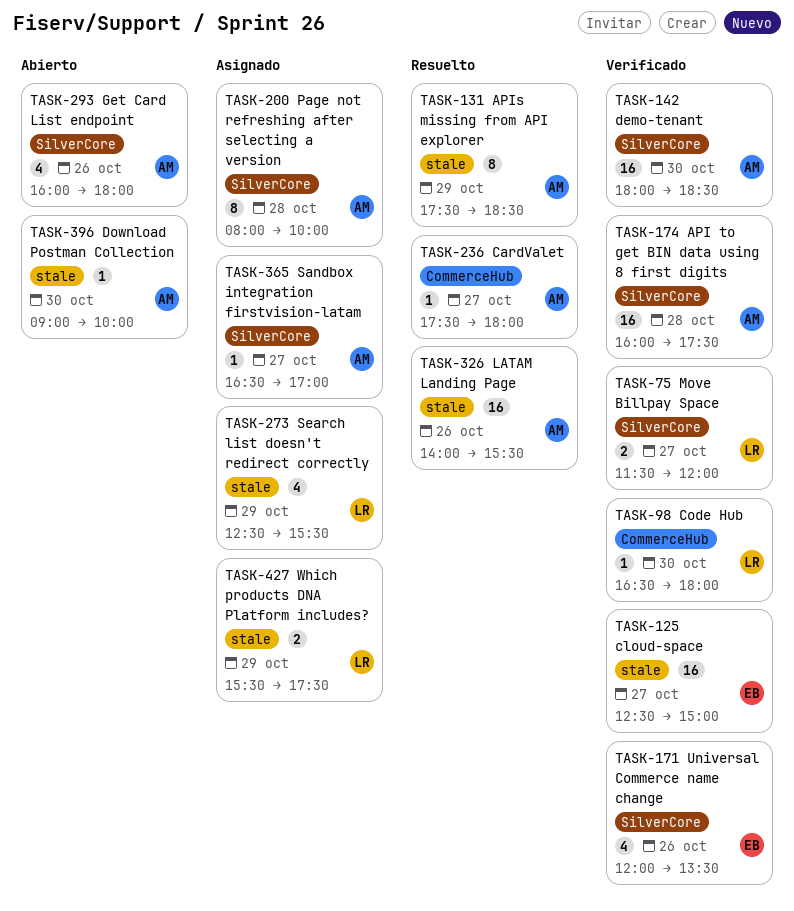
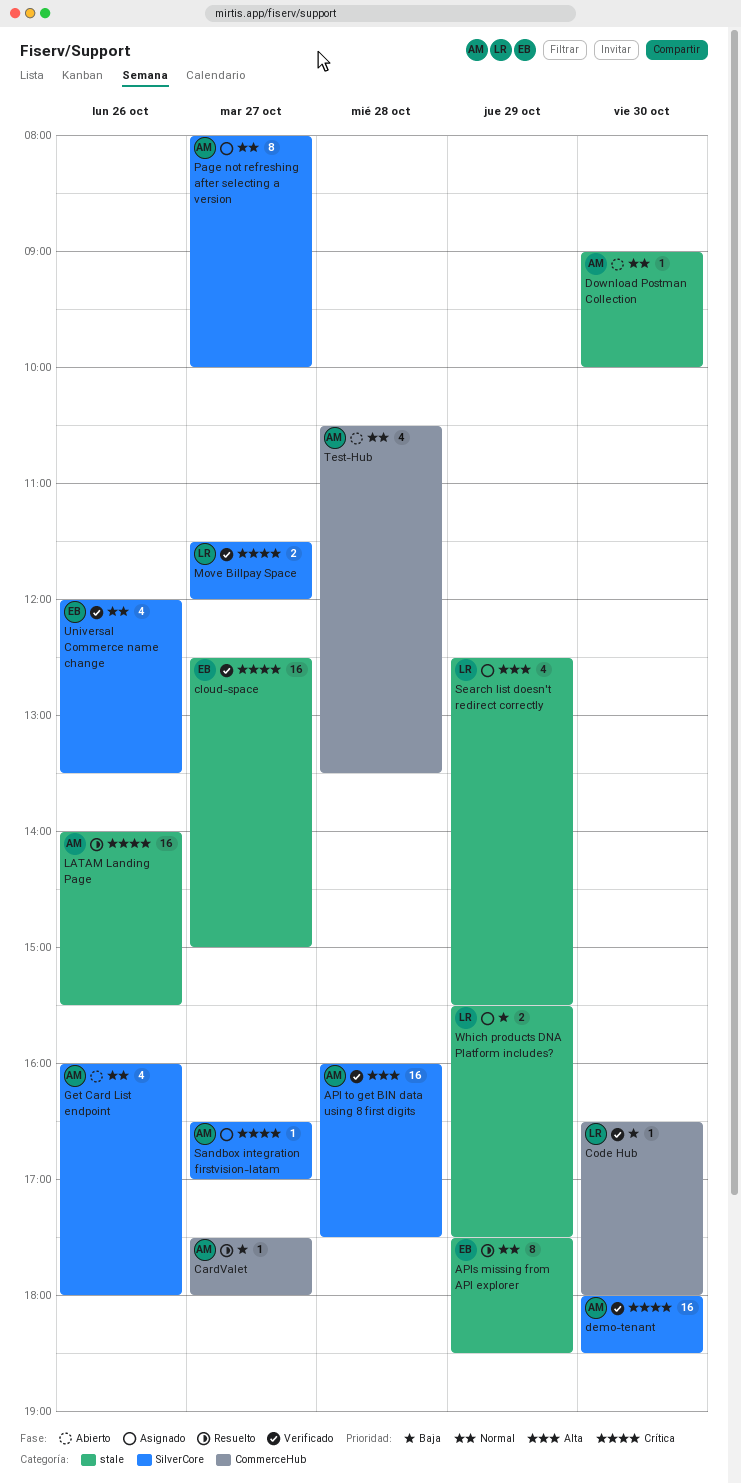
APIs missing from API explorer, owner: AM -> EB
Page not refreshing after selecting a version, day: Oct 28 -> Oct 27
Test-Hub: none -> present

